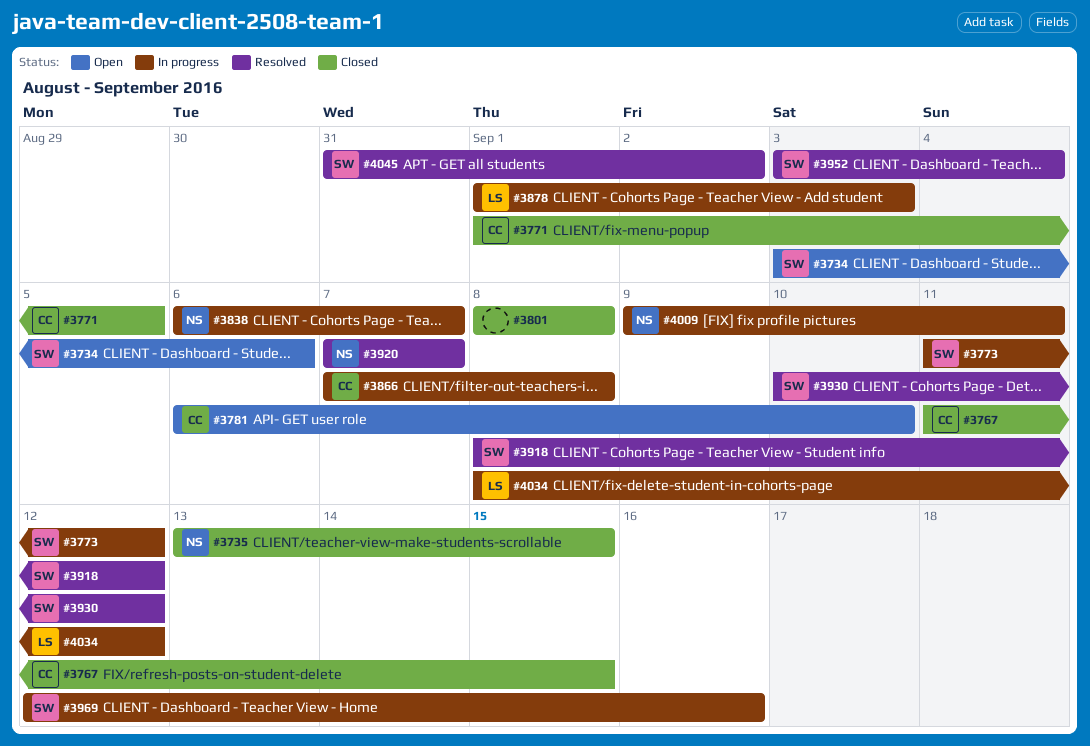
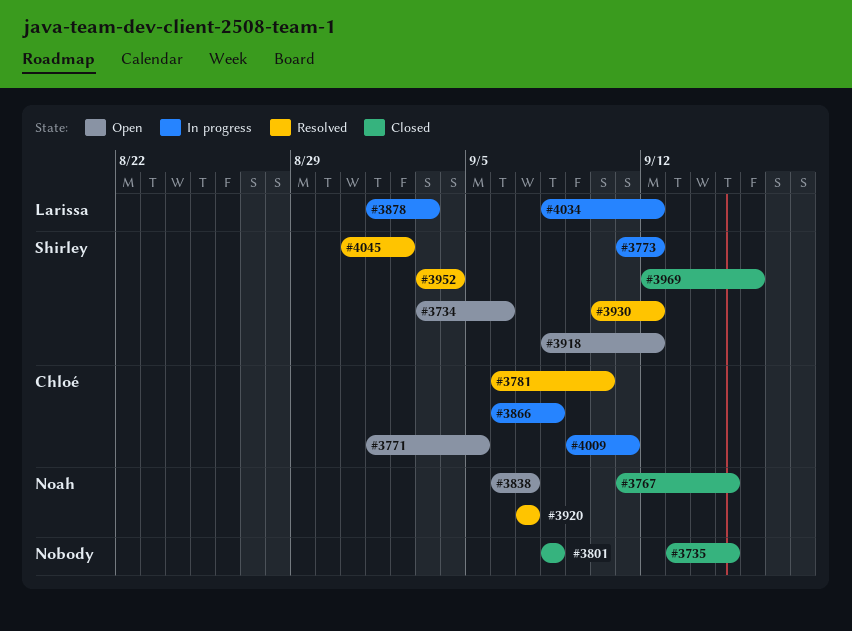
#3735, owner: Noah -> none
#3767, owner: Chloé -> Noah
#3771, status: Closed -> Open
#3781, status: Open -> Resolved
#3838, status: In progress -> Open
#3866, start: Sep 7 -> Sep 6
#3918, status: Resolved -> Open
#3969, status: In progress -> Closed
#4009, owner: Noah -> Chloé

